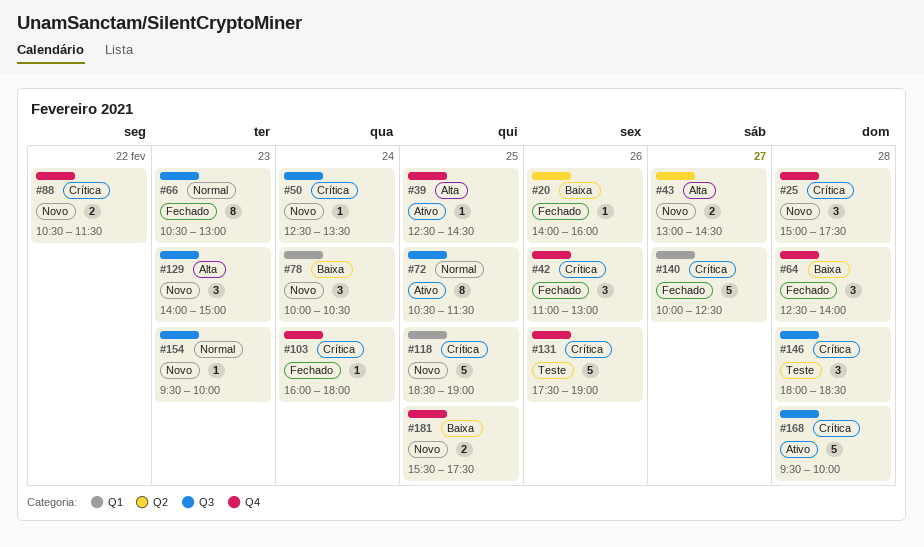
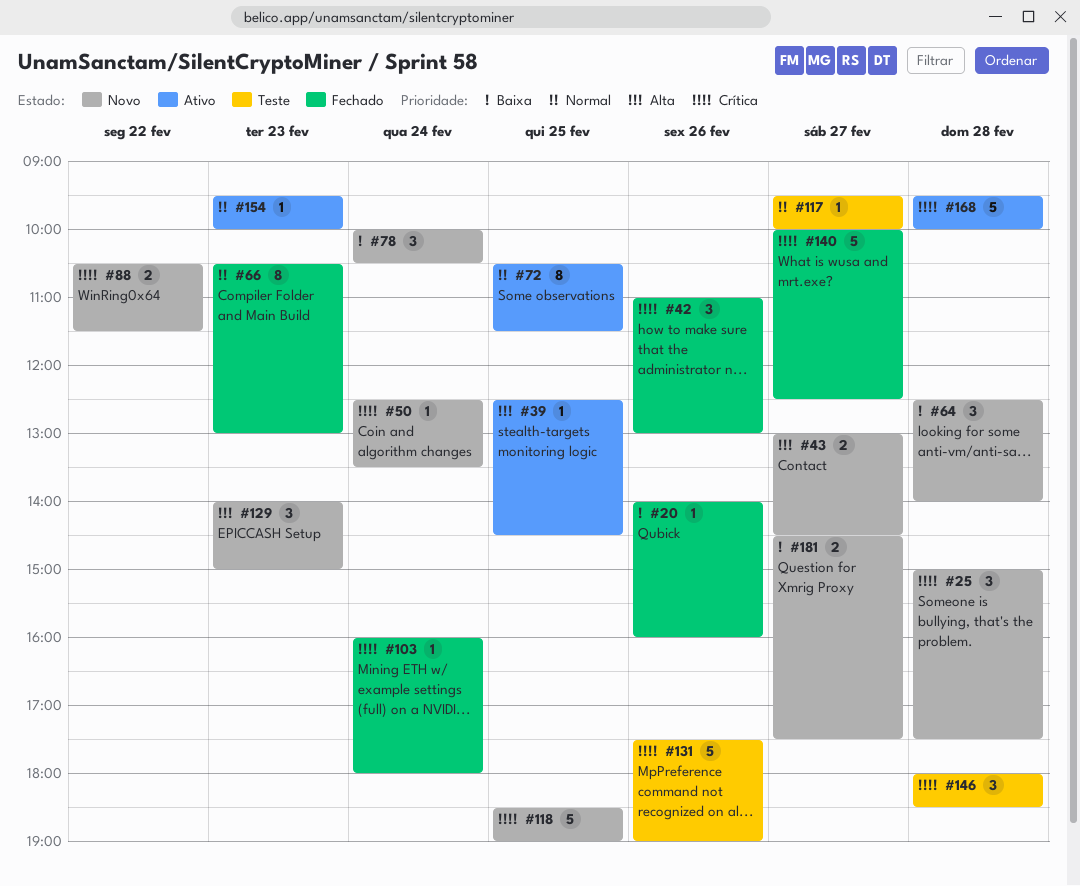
#64, status: Fechado -> Novo
#117: none -> present
#154, status: Novo -> Ativo
#181, day: Feb 25 -> Feb 27
#181, begins: 15:30 -> 14:30

